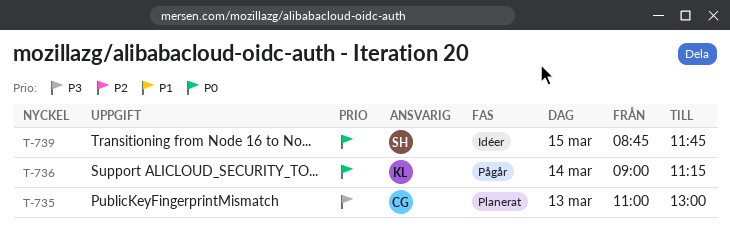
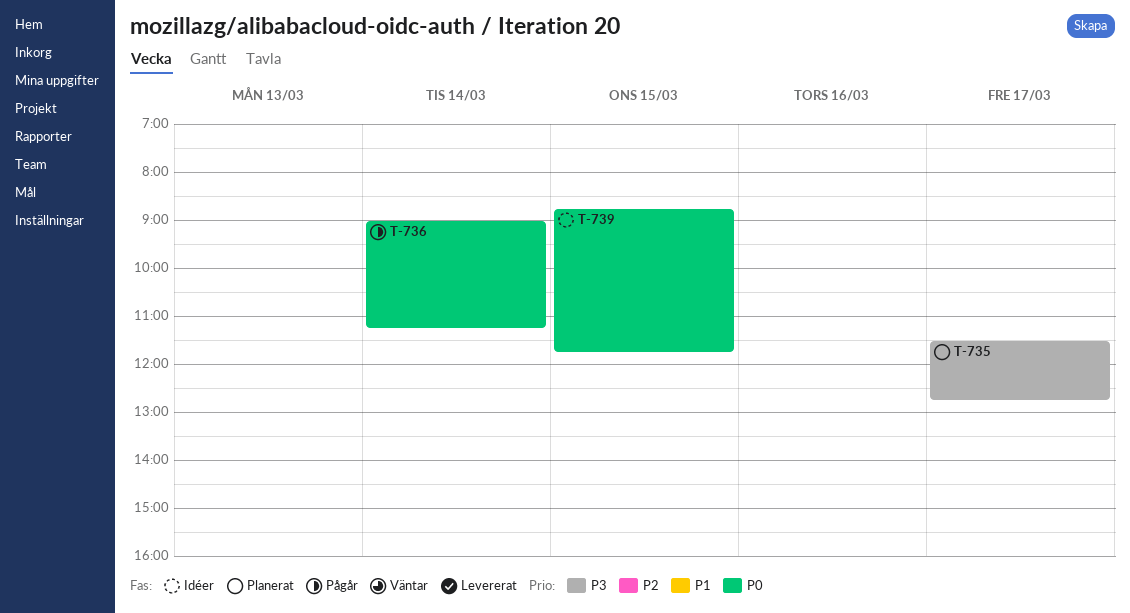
T-735, day: Mar 13 -> Mar 17
T-735, begins: 11:00 -> 11:30
T-735, ends: 13:00 -> 12:45

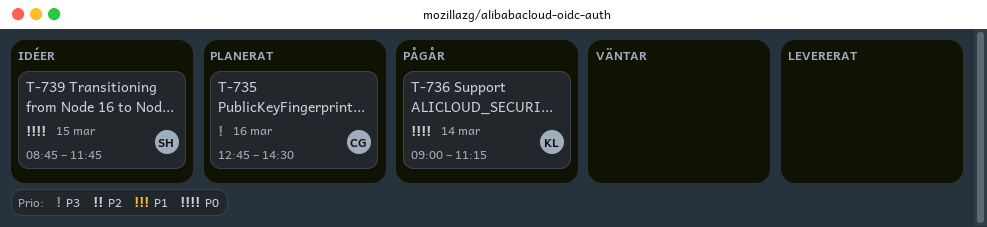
T-735, day: Mar 17 -> Mar 16
T-735, begins: 11:30 -> 12:45
T-735, ends: 12:45 -> 14:30

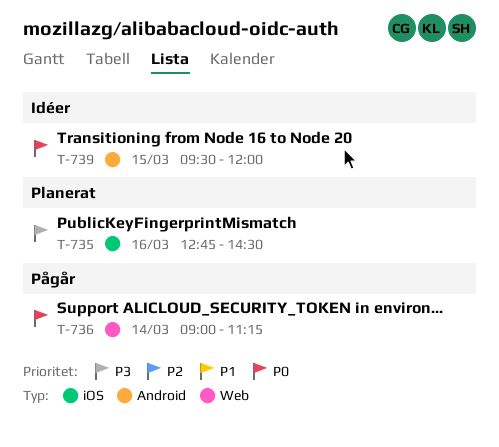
T-739, begins: 08:45 -> 09:30
T-739, ends: 11:45 -> 12:00

